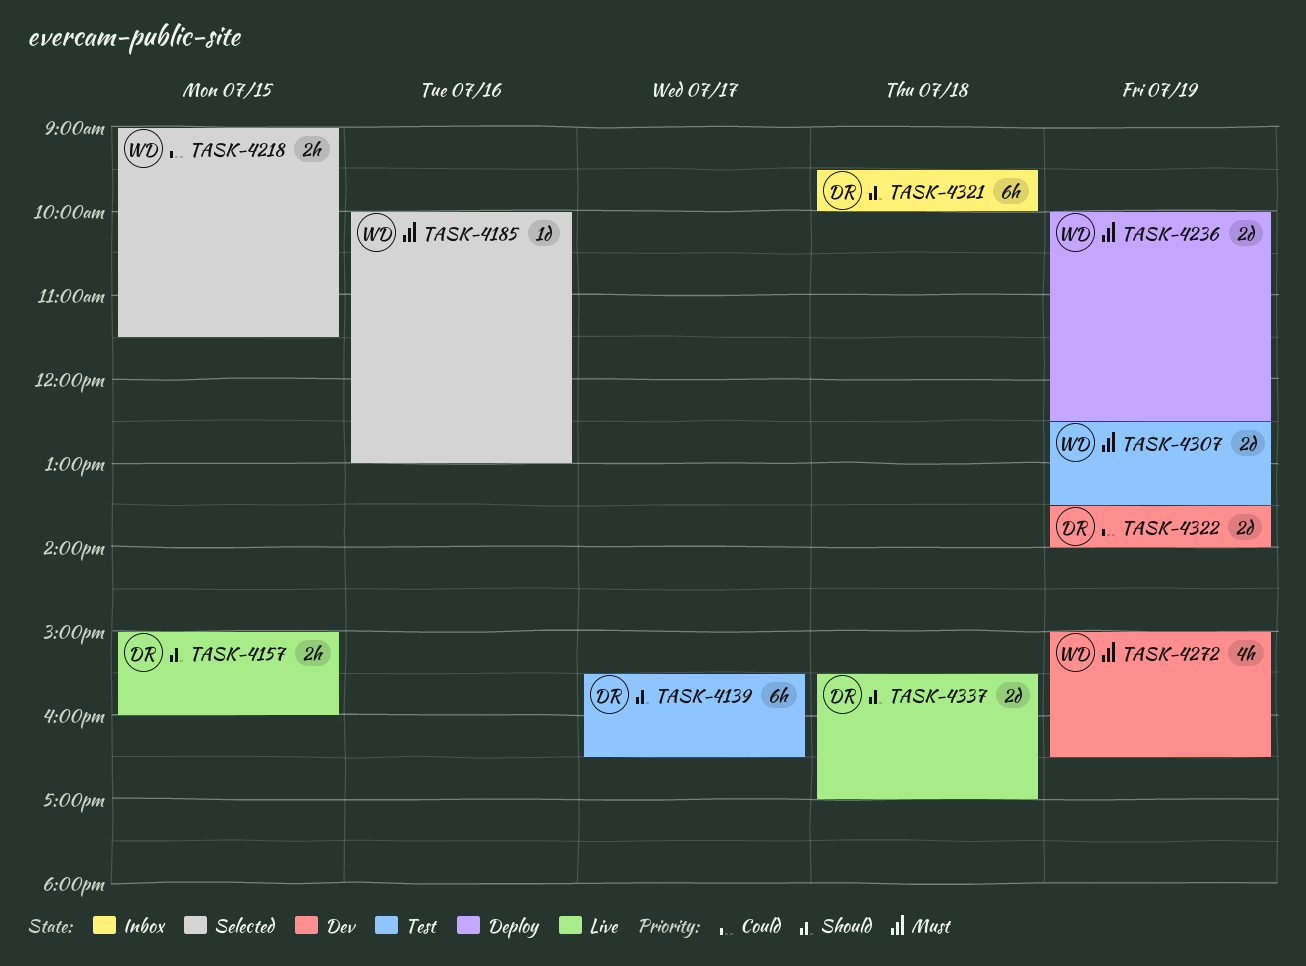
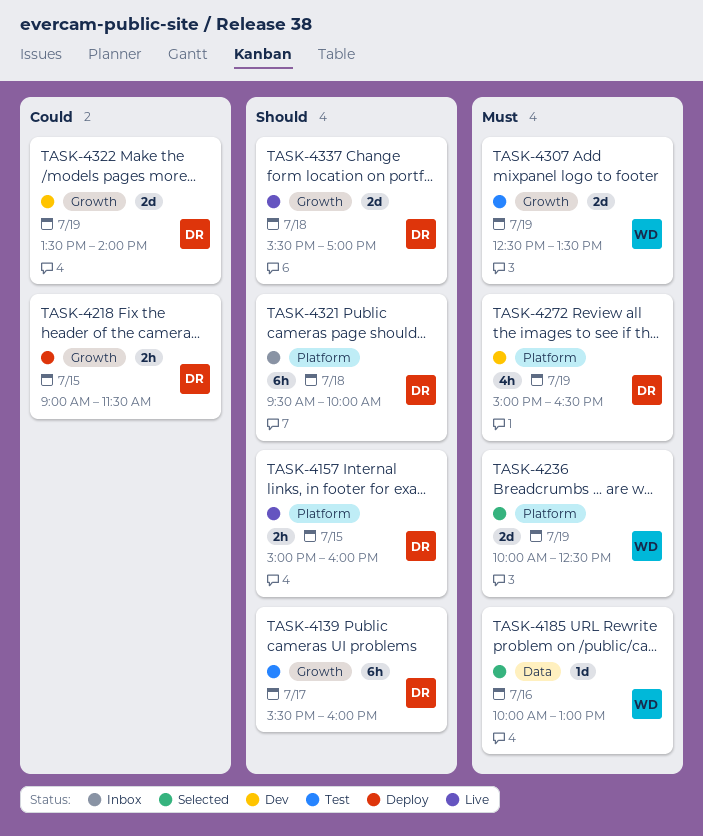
TASK-4139, ends: 16:30 -> 16:00
TASK-4218, status: Selected -> Deploy
TASK-4218, owner: WD -> DR
TASK-4236, status: Deploy -> Selected
TASK-4272, owner: WD -> DR

